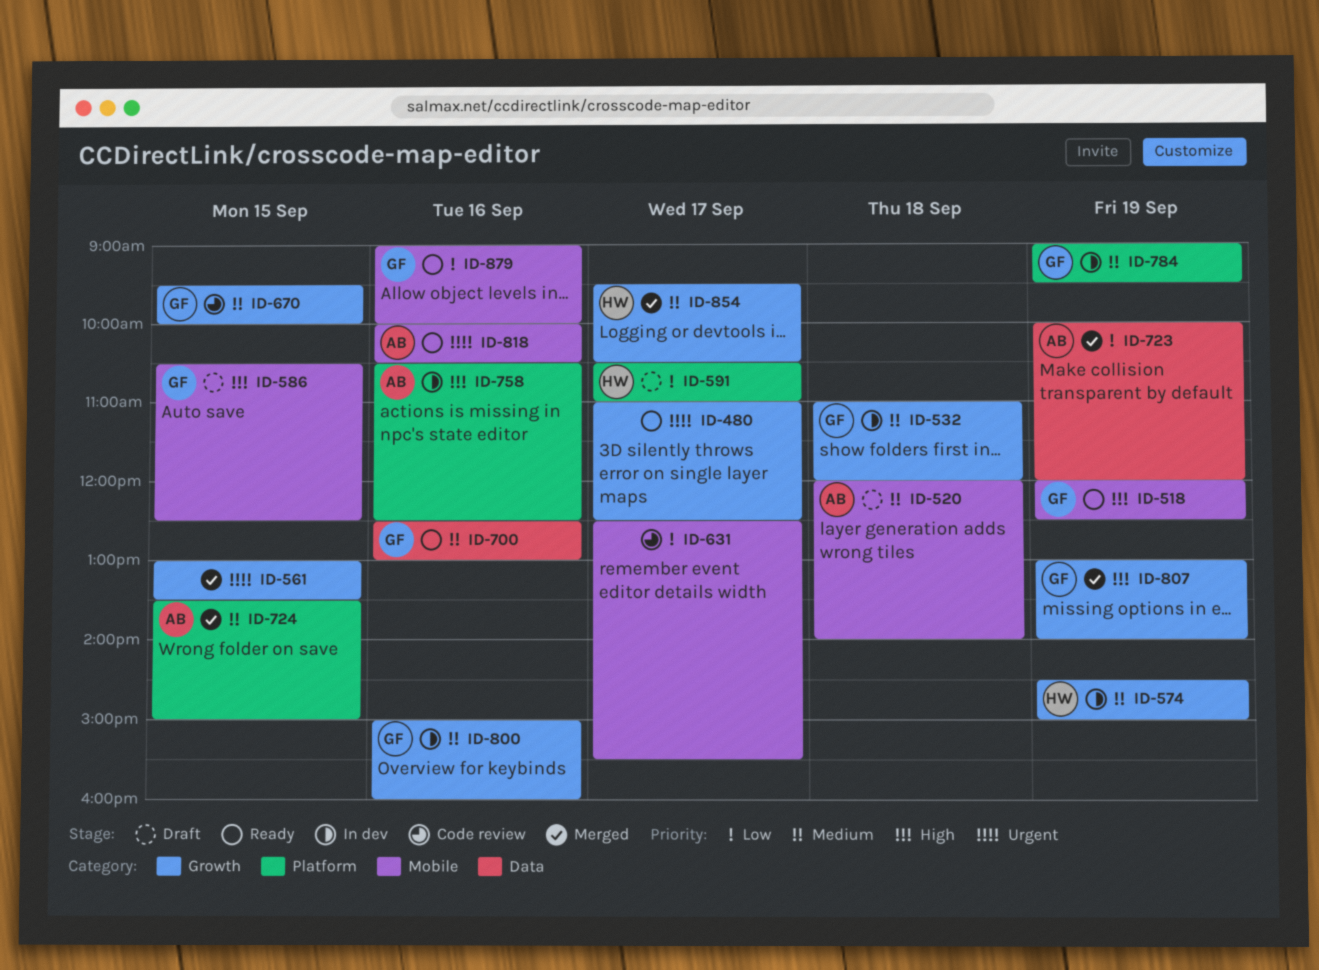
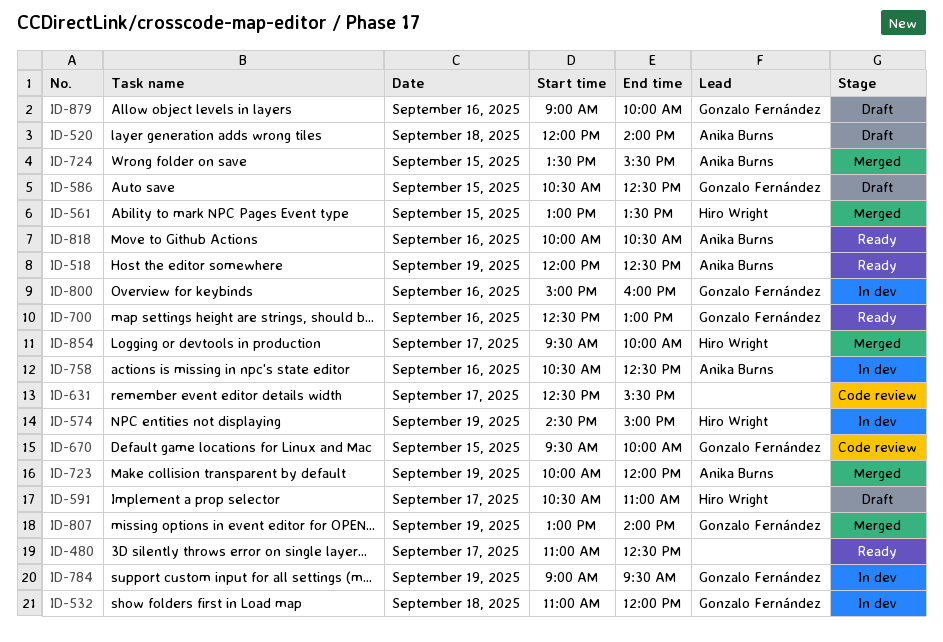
ID-518, owner: Gonzalo Fernández -> Anika Burns
ID-561, owner: none -> Hiro Wright
ID-724, ends: 15:00 -> 15:30
ID-854, ends: 10:30 -> 10:00
ID-879, status: Ready -> Draft

